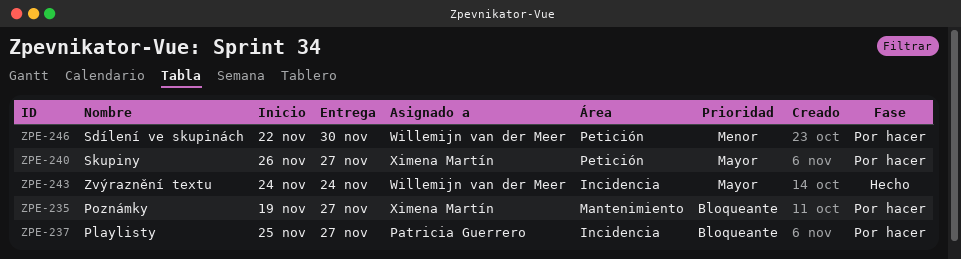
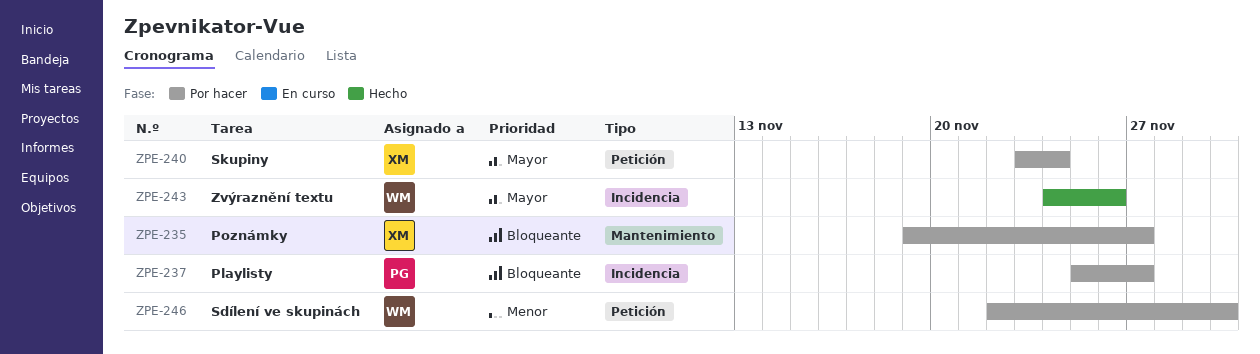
ZPE-240, start: Nov 26 -> Nov 23
ZPE-240, due: Nov 27 -> Nov 24
ZPE-243, due: Nov 24 -> Nov 26

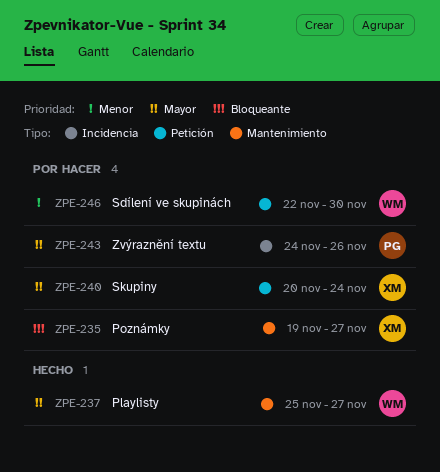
ZPE-237, status: Por hacer -> Hecho
ZPE-237, owner: PG -> WM
ZPE-237, priority: Bloqueante -> Mayor
ZPE-237, label: Incidencia -> Mantenimiento
ZPE-240, start: Nov 23 -> Nov 20
ZPE-243, status: Hecho -> Por hacer
ZPE-243, owner: WM -> PG

